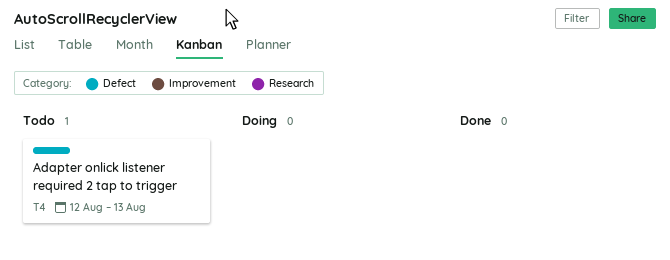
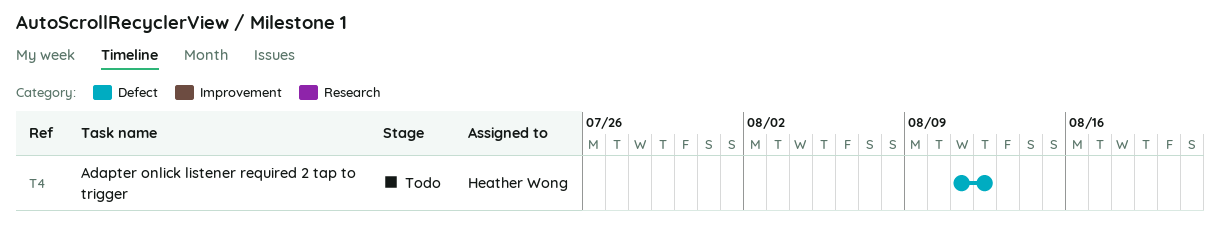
T4, start: Aug 12 -> Aug 11
T4, due: Aug 13 -> Aug 12

